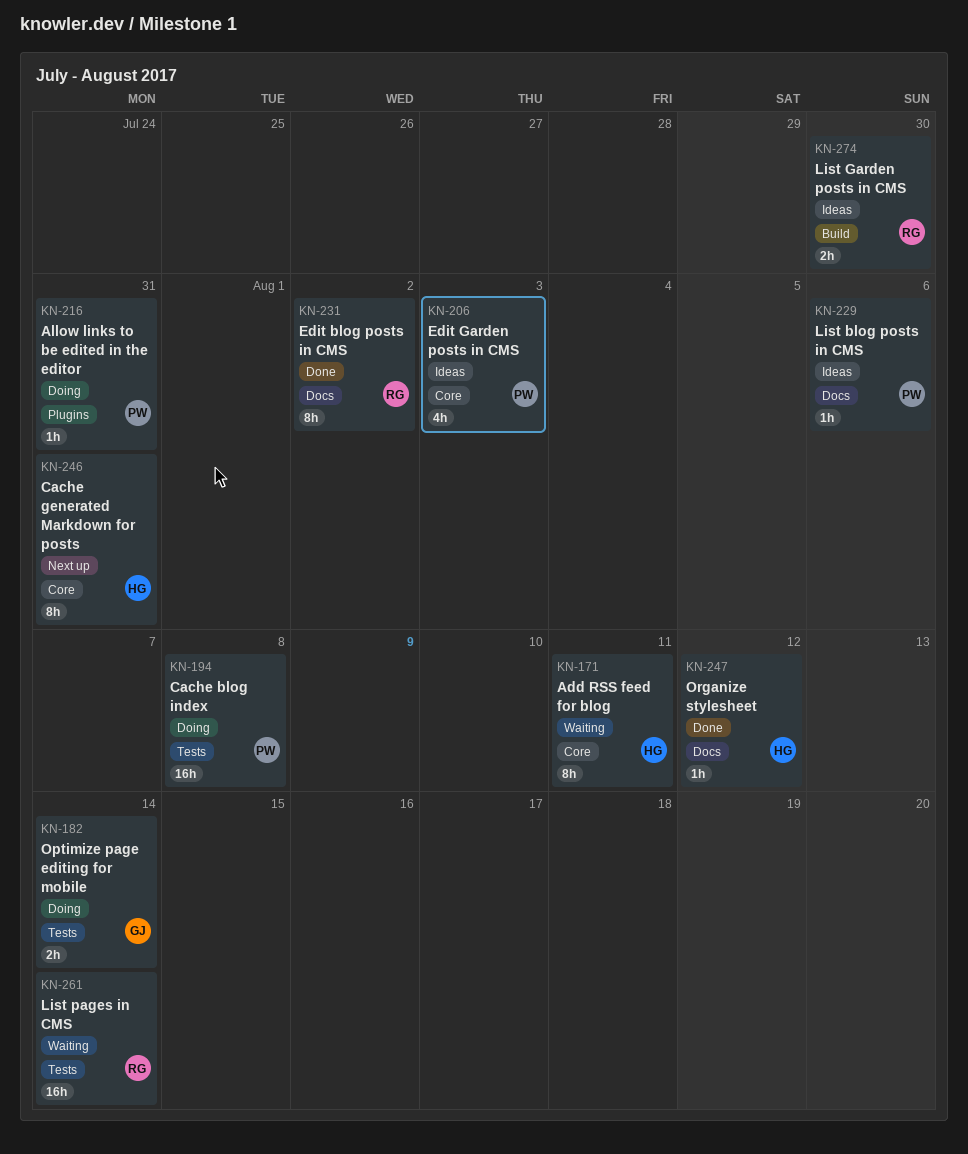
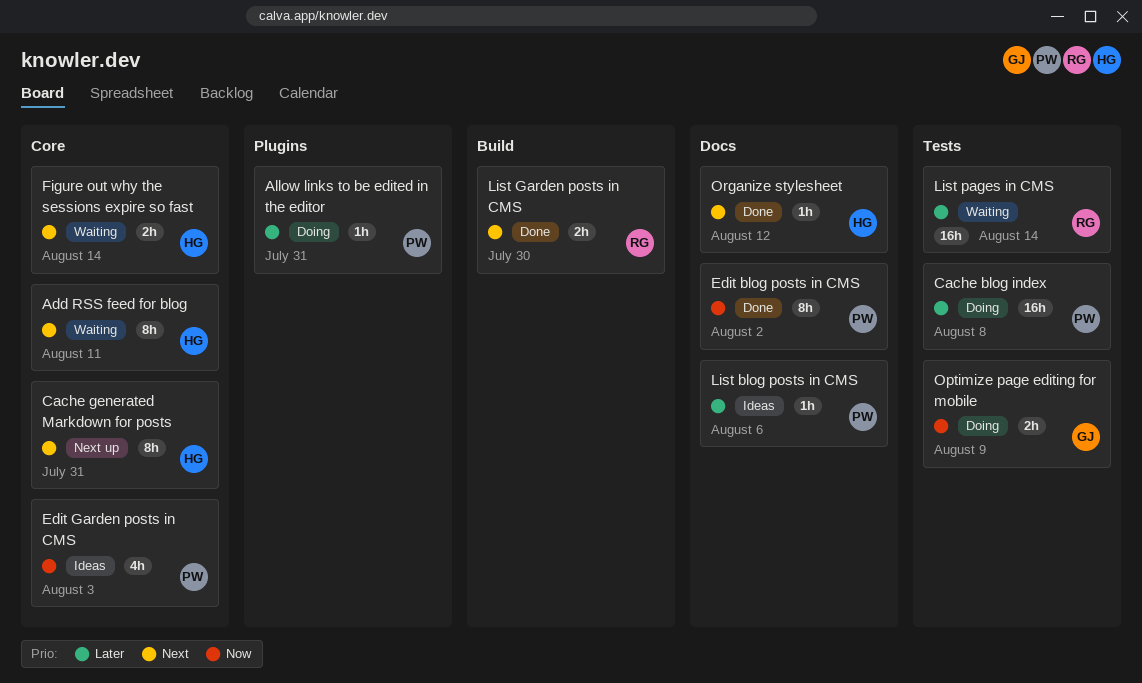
Edit blog posts in CMS, owner: RG -> PW
Figure out why the sessions expire so fast: none -> present
List Garden posts in CMS, status: Ideas -> Done
Optimize page editing for mobile, due: Aug 14 -> Aug 9

